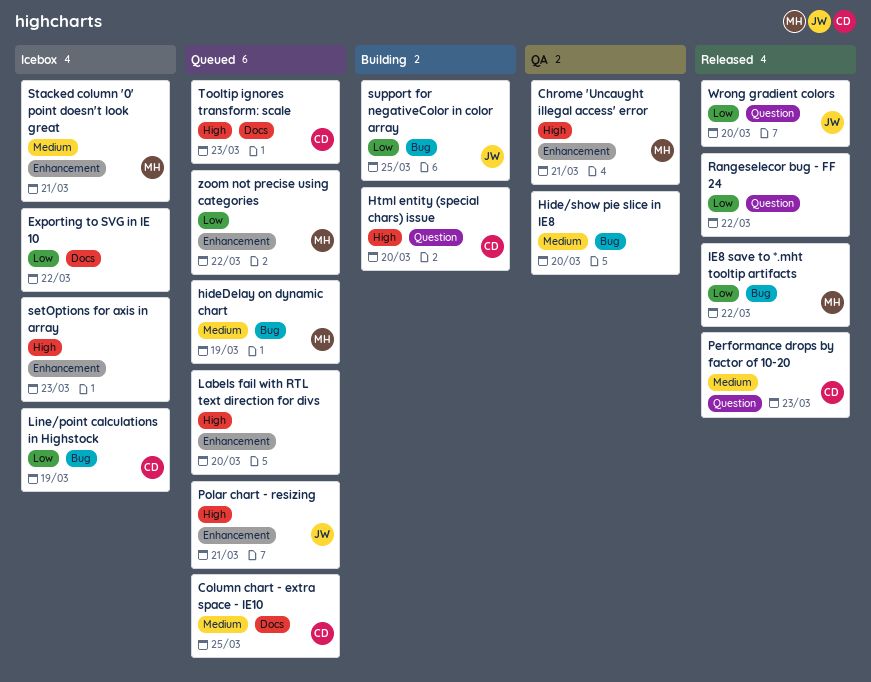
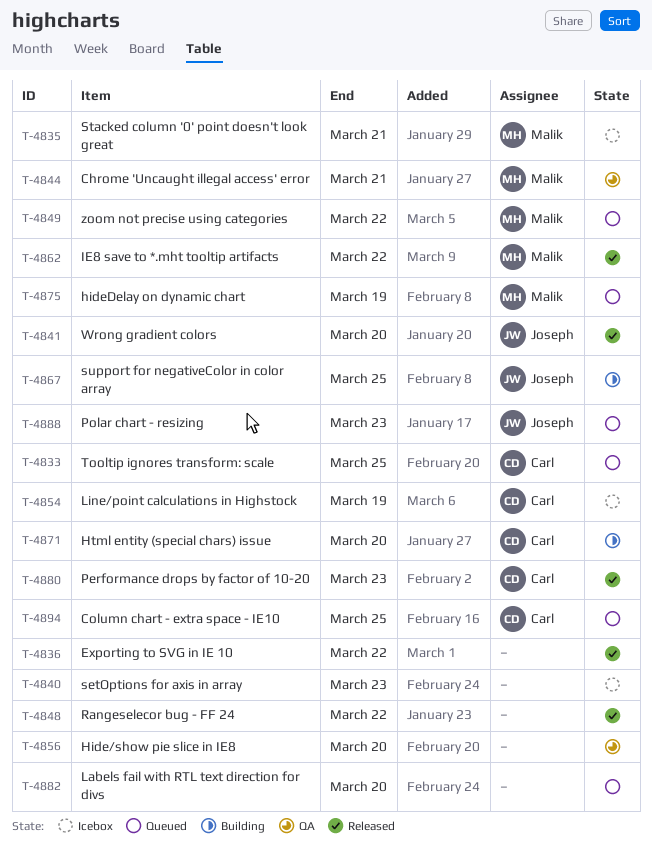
Exporting to SVG in IE 10, status: Icebox -> Released
Polar chart - resizing, due: Mar 21 -> Mar 23
Tooltip ignores transform: scale, due: Mar 23 -> Mar 25

